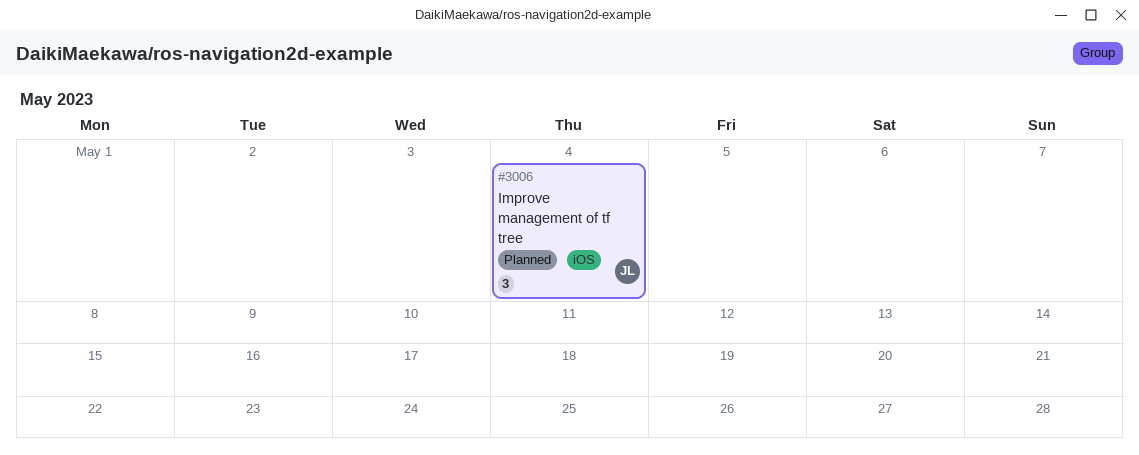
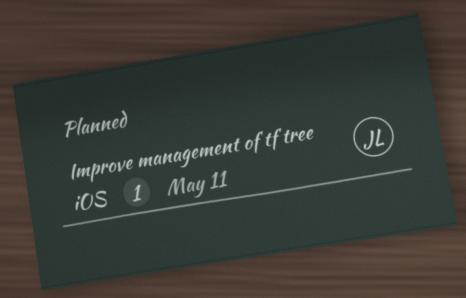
Improve management of tf tree, estimate: 3 -> 1
Improve management of tf tree, due: May 4 -> May 11

